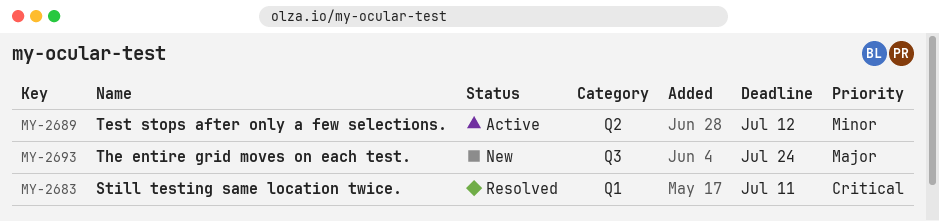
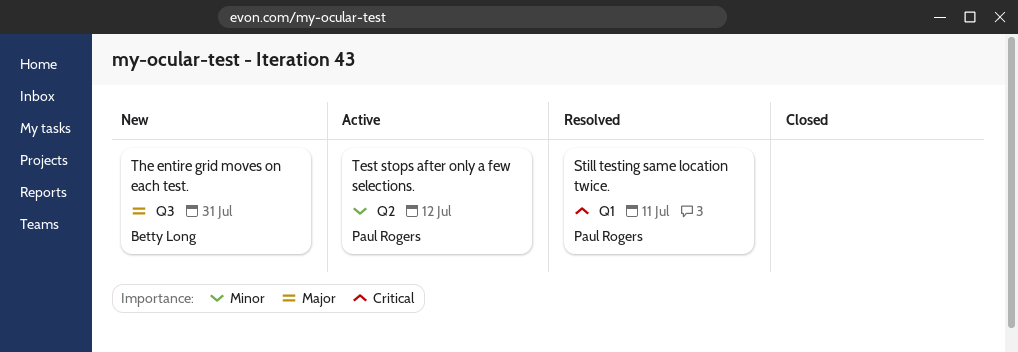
The entire grid moves on each test., due: Jul 24 -> Jul 31

